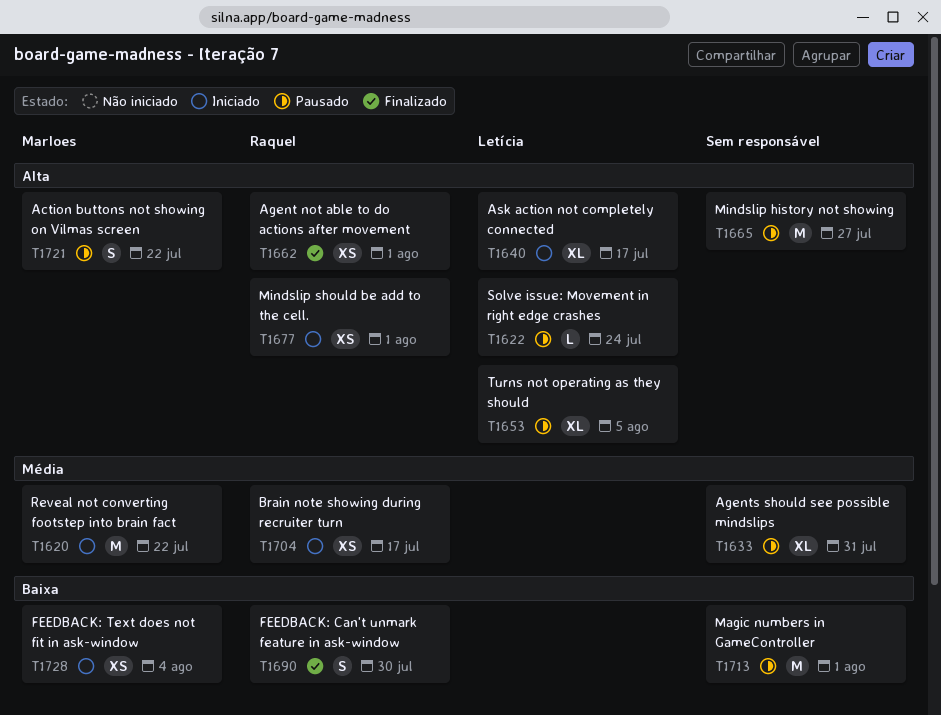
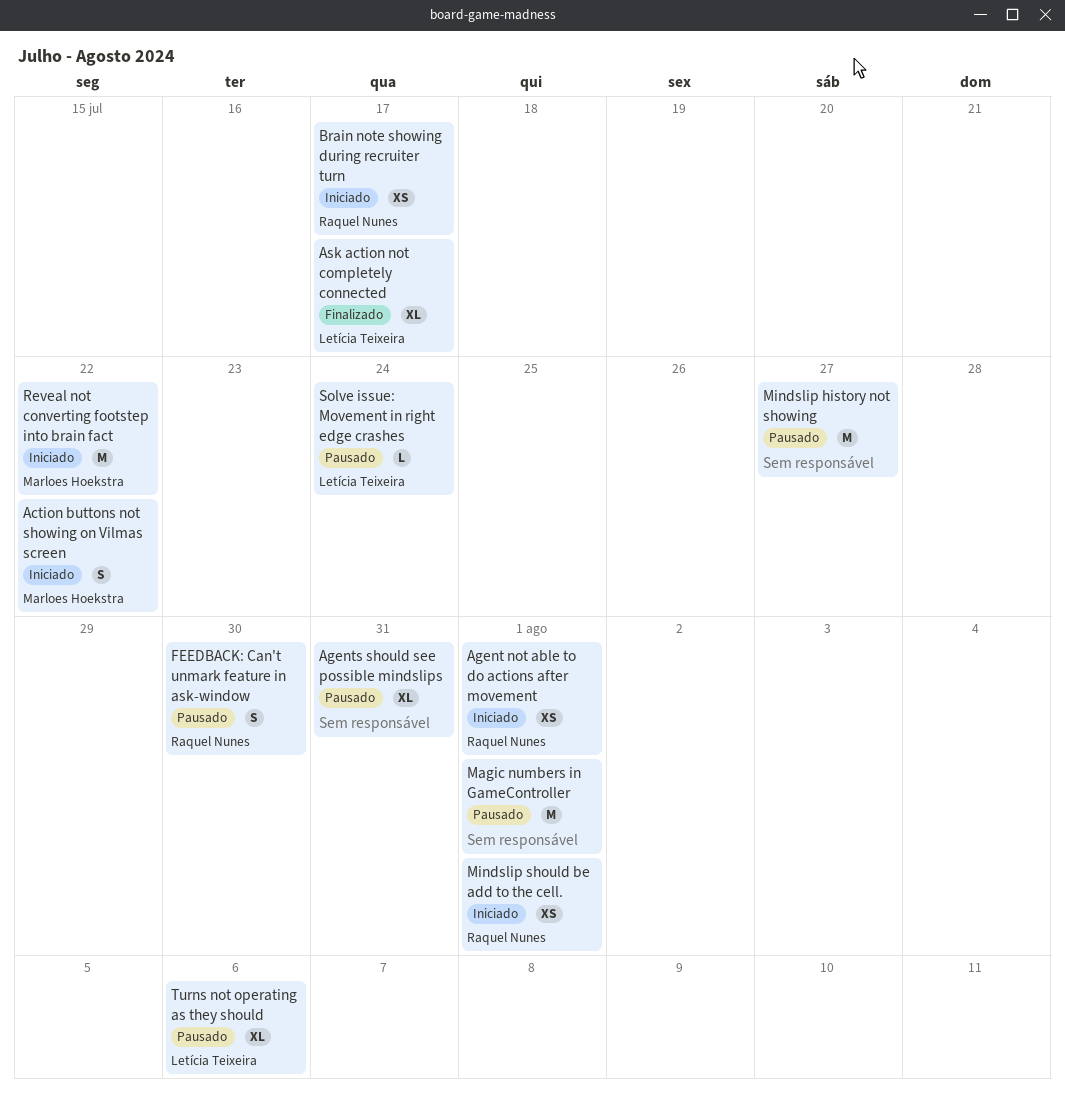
Action buttons not showing on Vilmas screen, status: Pausado -> Iniciado
Agent not able to do actions after movement, status: Finalizado -> Iniciado
Ask action not completely connected, status: Iniciado -> Finalizado
FEEDBACK: Can't unmark feature in ask-window, status: Finalizado -> Pausado
FEEDBACK: Text does not fit in ask-window: present -> none
Turns not operating as they should, due: Aug 5 -> Aug 6

